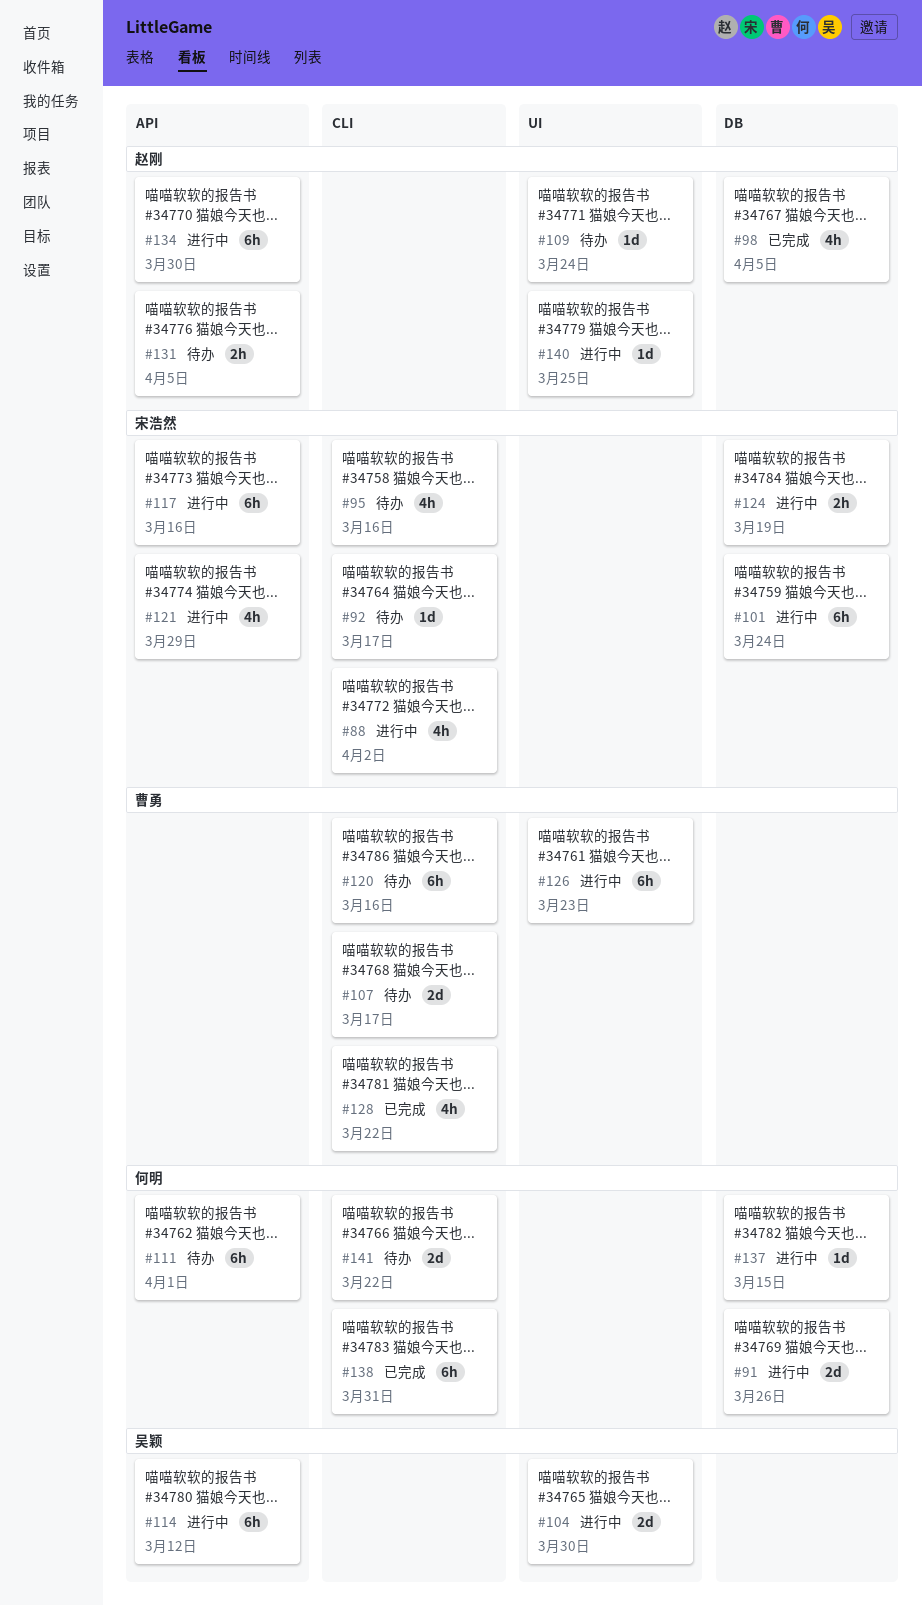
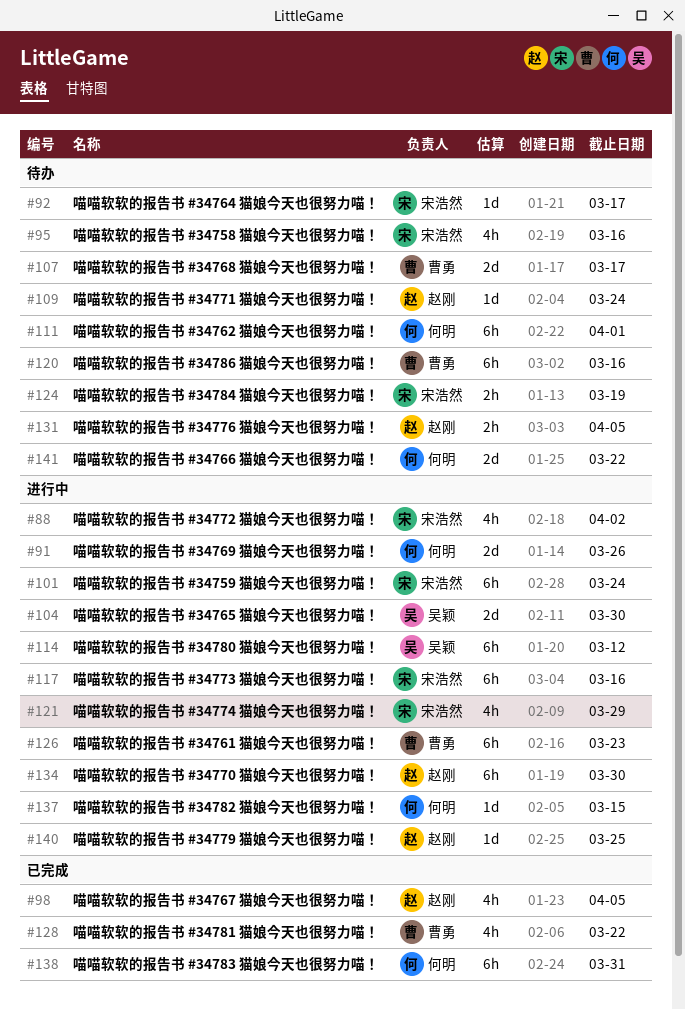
#124, status: 进行中 -> 待办

